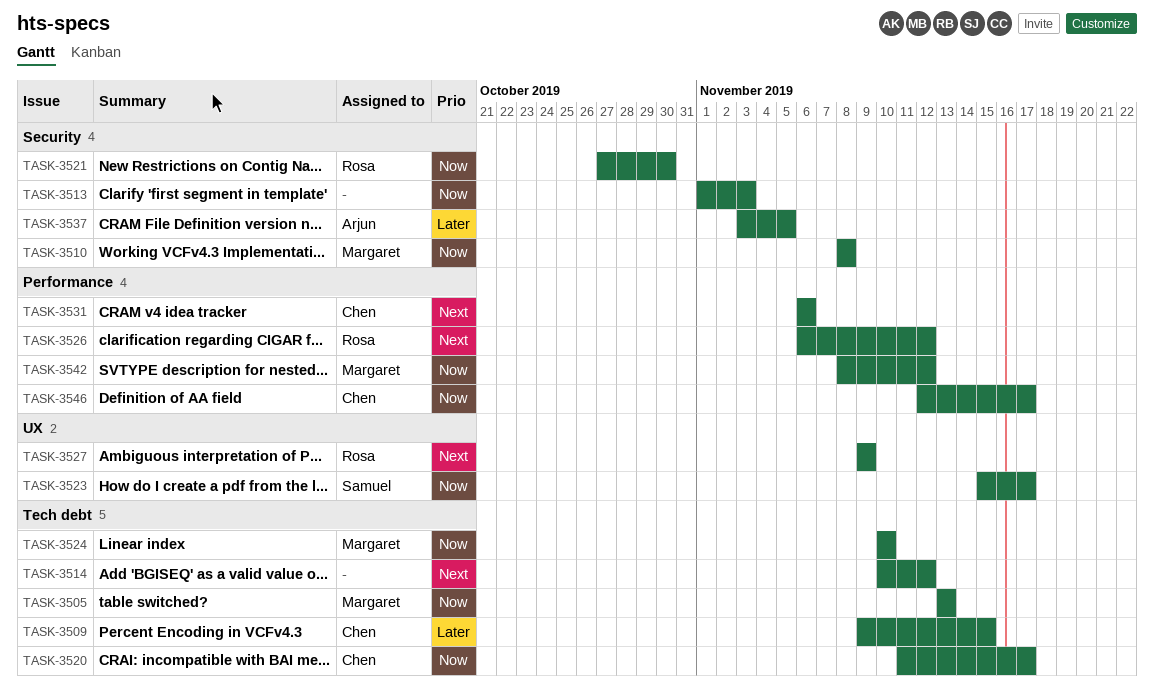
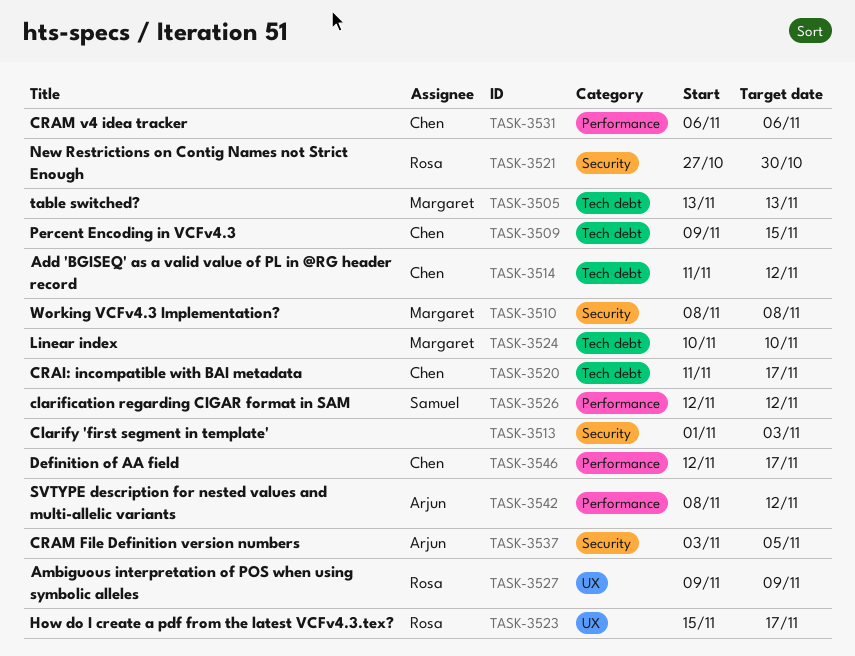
TASK-3514, owner: none -> Chen
TASK-3514, start: Nov 10 -> Nov 11
TASK-3523, owner: Samuel -> Rosa
TASK-3526, owner: Rosa -> Samuel
TASK-3526, start: Nov 6 -> Nov 12
TASK-3542, owner: Margaret -> Arjun

